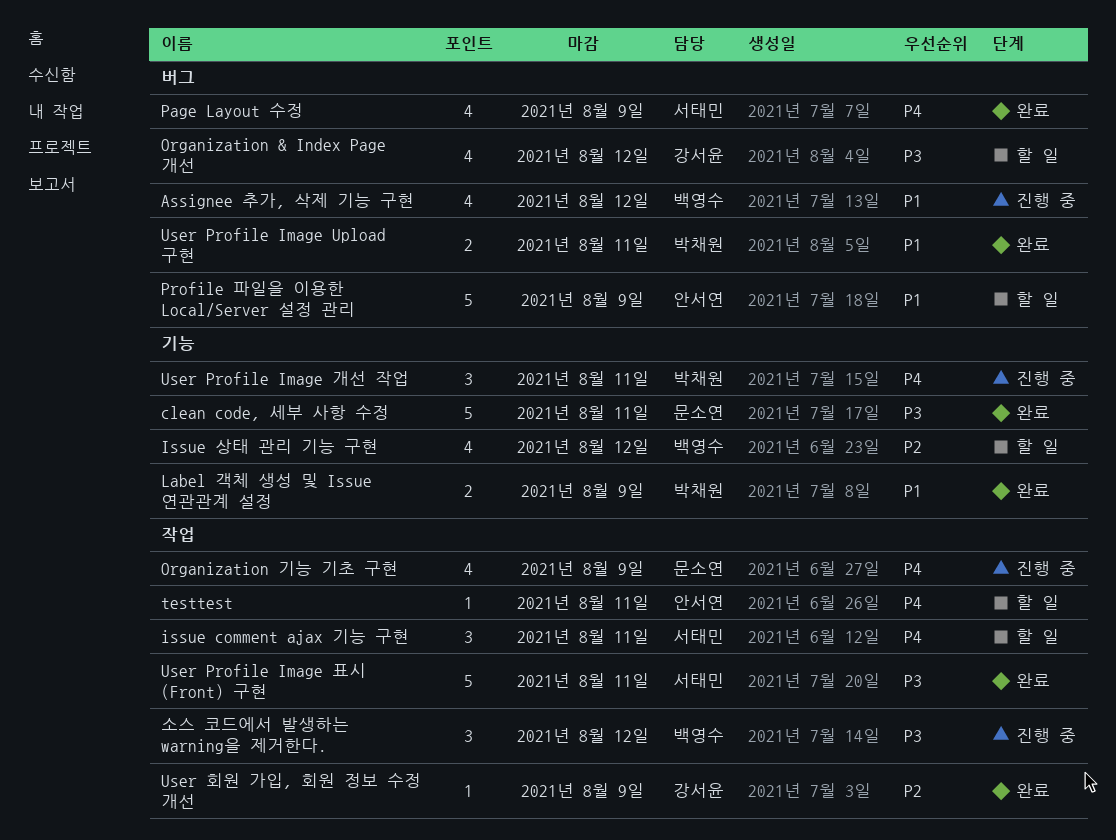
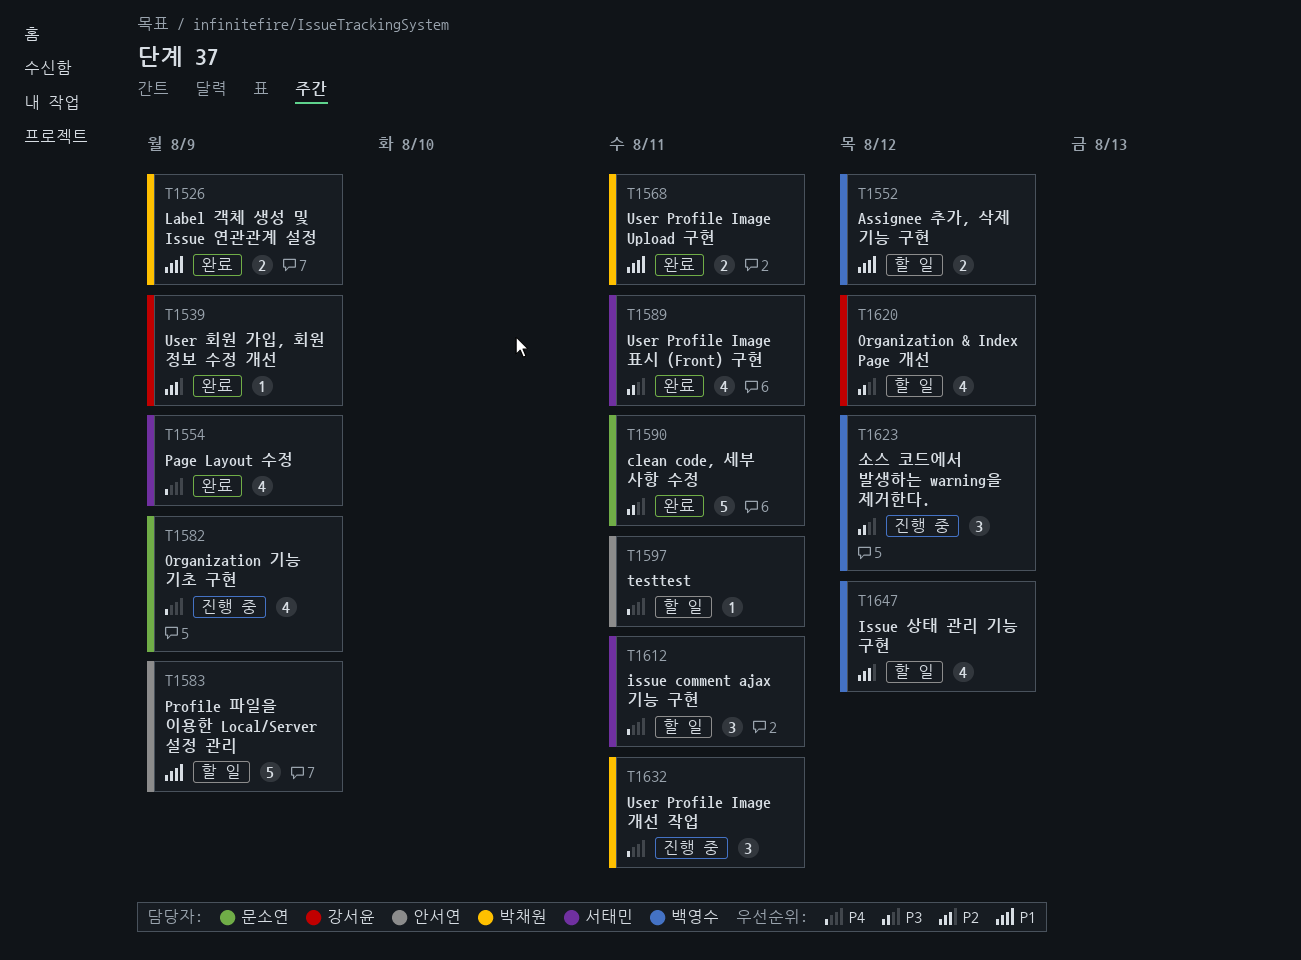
Assignee 추가, 삭제 기능 구현, status: 진행 중 -> 할 일
Assignee 추가, 삭제 기능 구현, estimate: 4 -> 2
User Profile Image 표시 (Front) 구현, estimate: 5 -> 4

